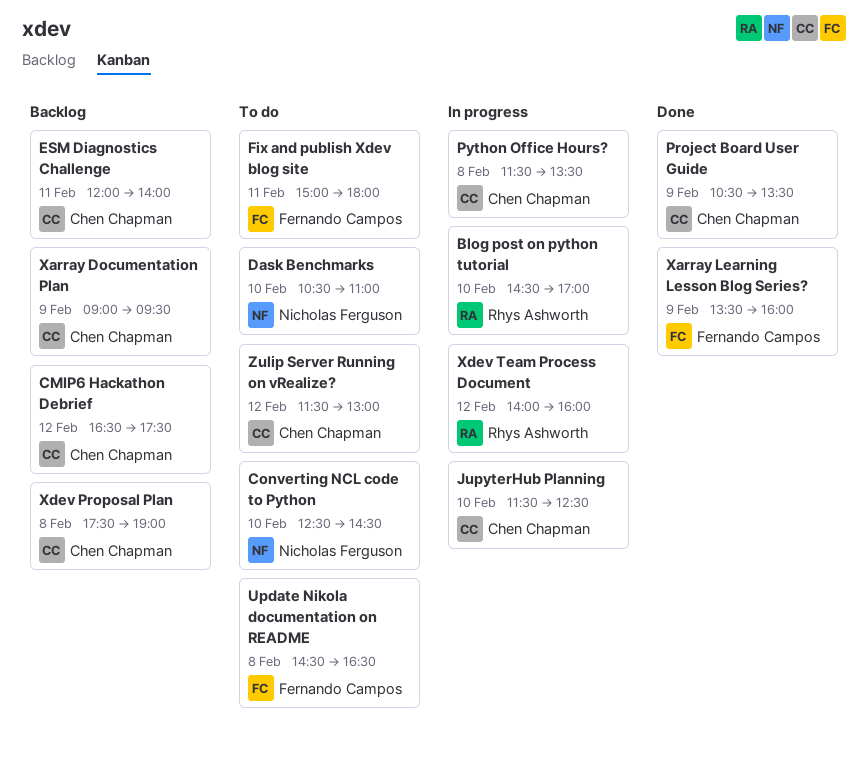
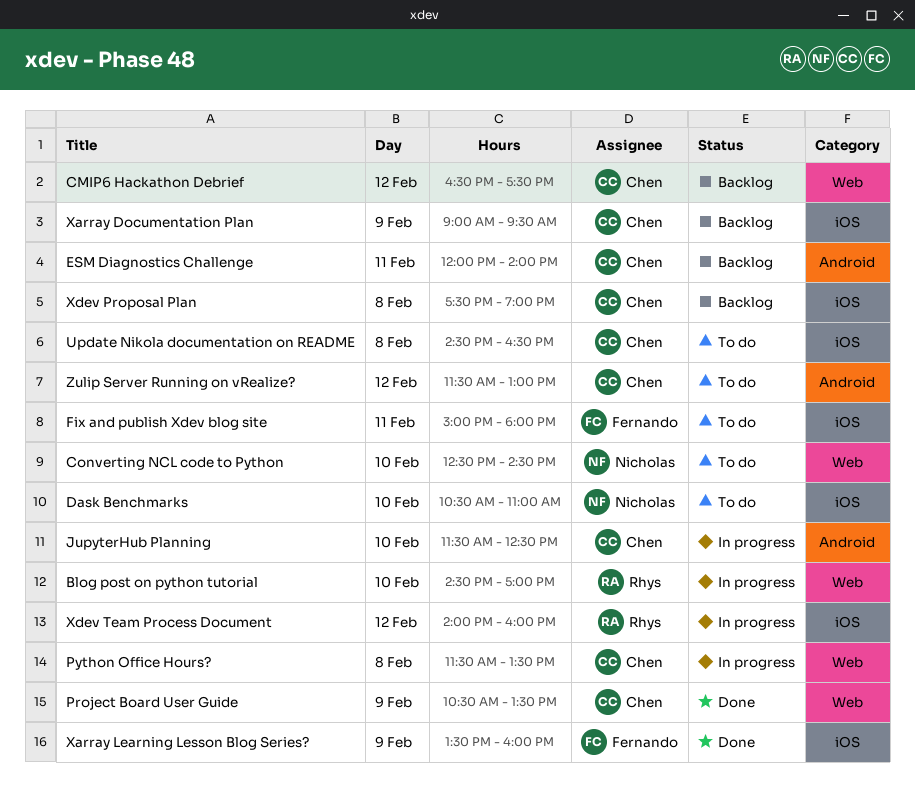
Update Nikola documentation on README, owner: Fernando Campos -> Chen Chapman

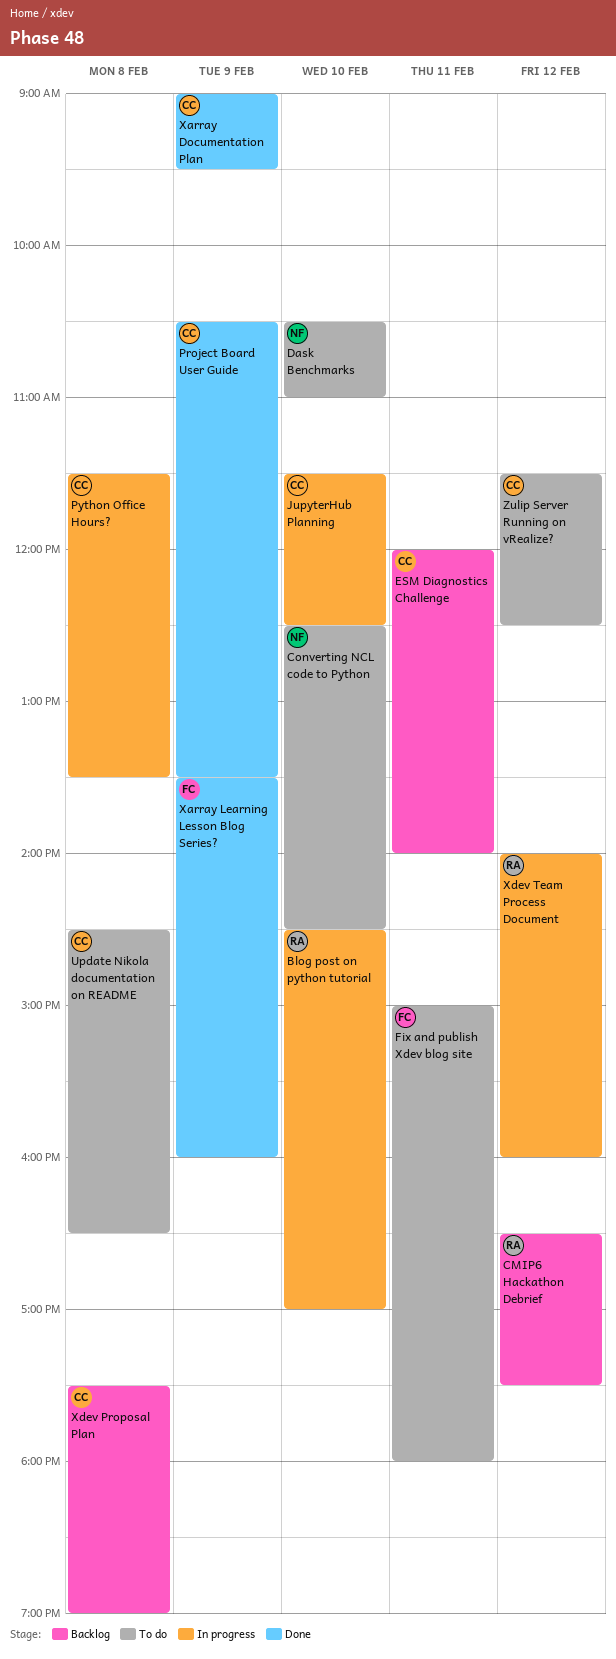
CMIP6 Hackathon Debrief, owner: Chen -> Rhys
Xarray Documentation Plan, status: Backlog -> Done
Zulip Server Running on vRealize?, ends: 13:00 -> 12:30

